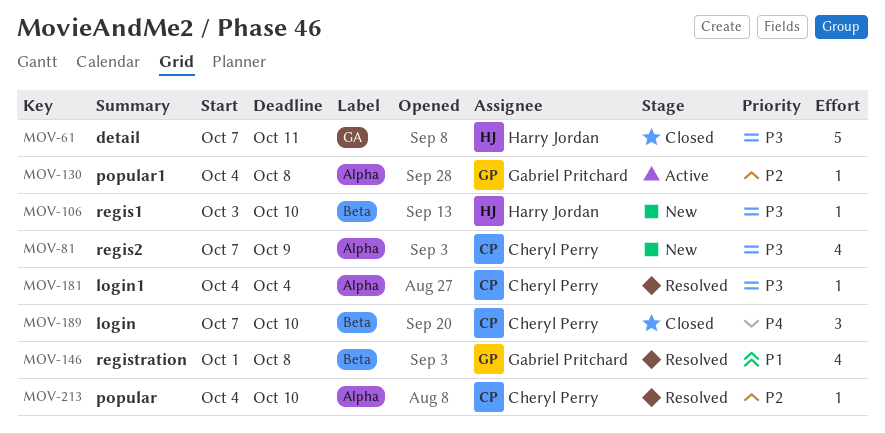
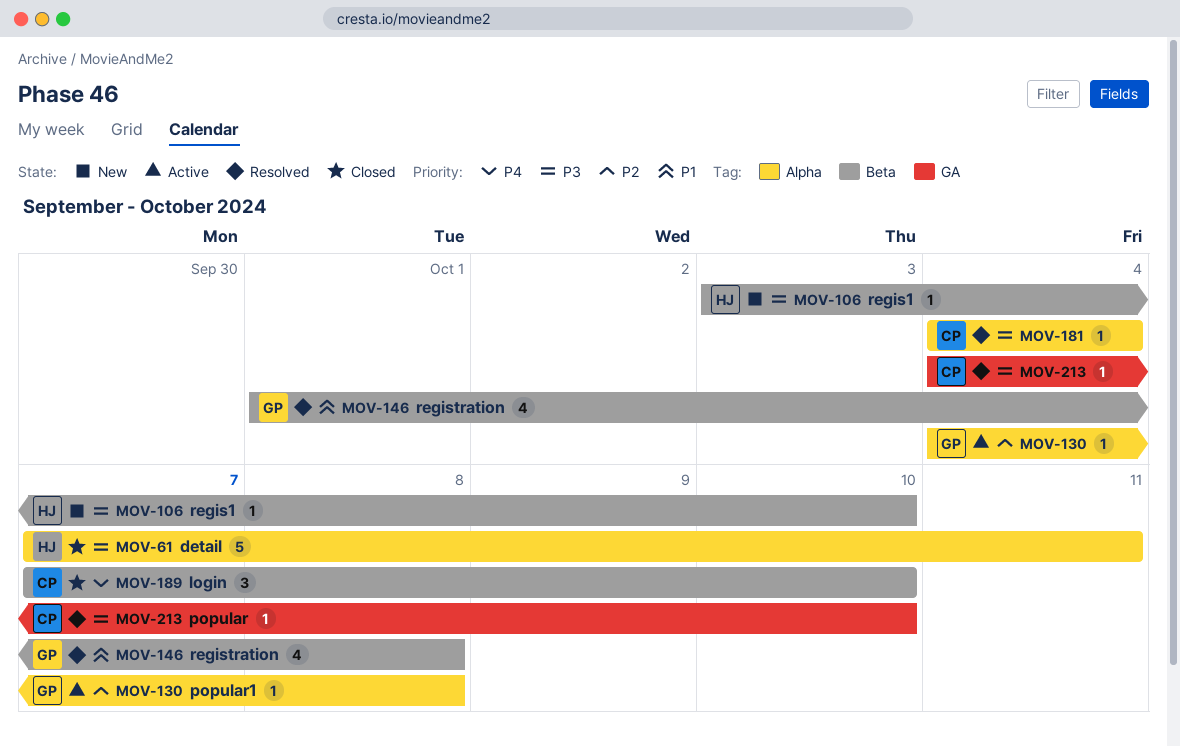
MOV-61, label: GA -> Alpha
MOV-81: present -> none
MOV-213, priority: P2 -> P3
MOV-213, label: Alpha -> GA

